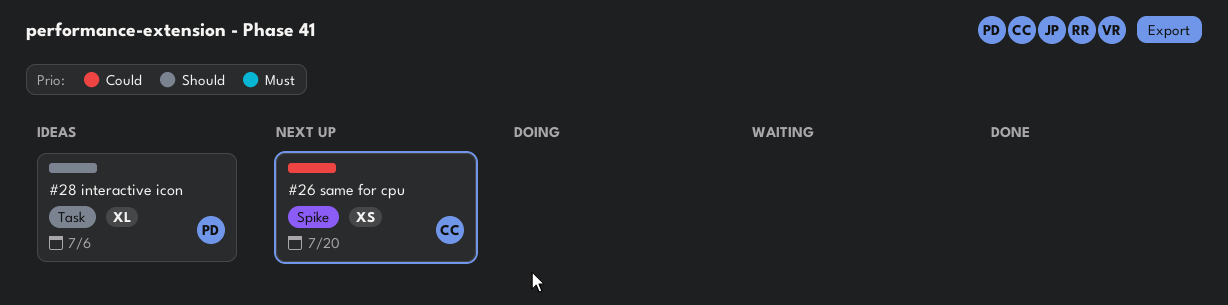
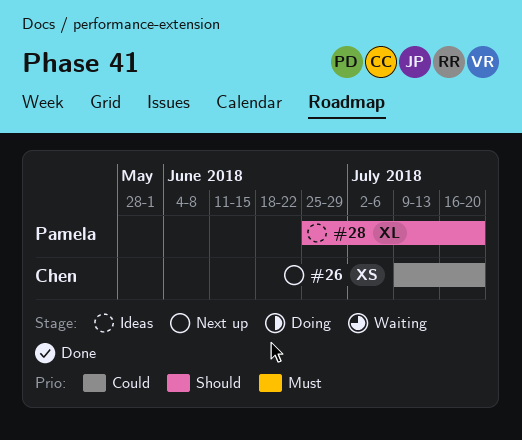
#28, due: Jul 6 -> Jul 20

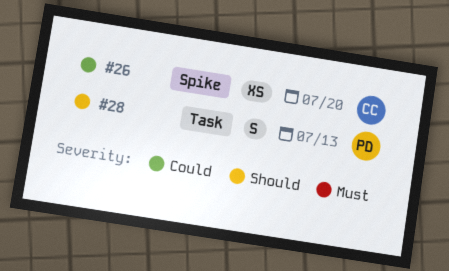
#28, estimate: XL -> S
#28, due: Jul 20 -> Jul 13

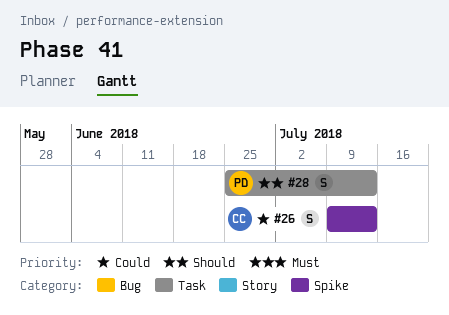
#26, estimate: XS -> S
#26, due: Jul 20 -> Jul 13

